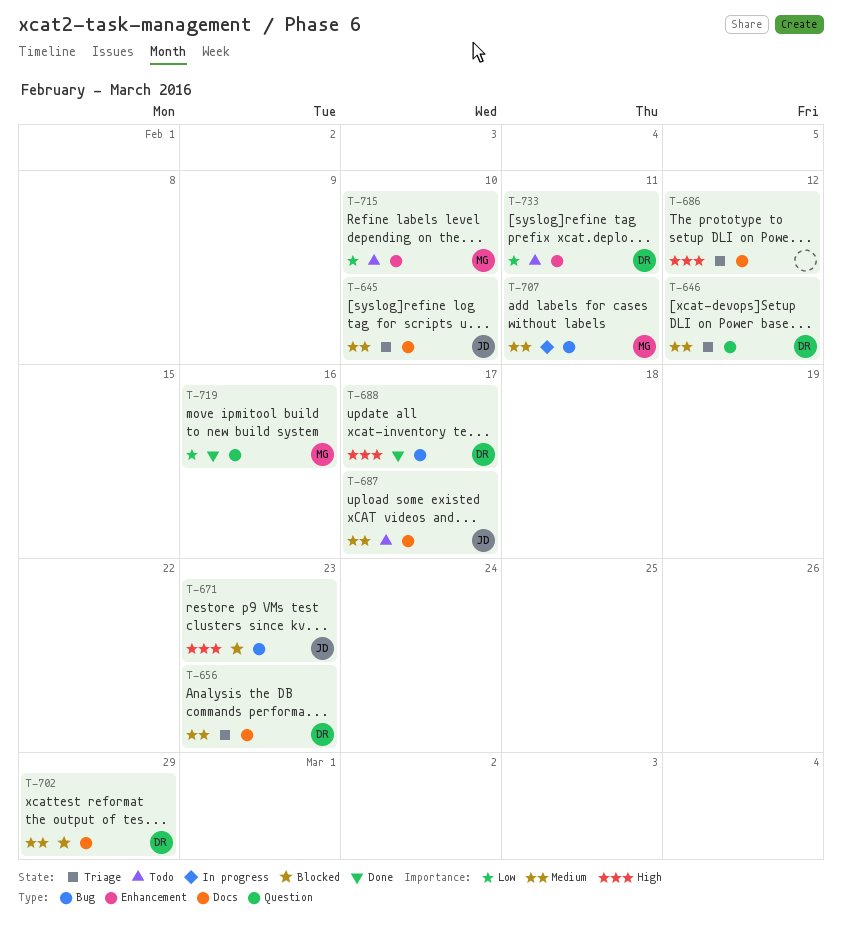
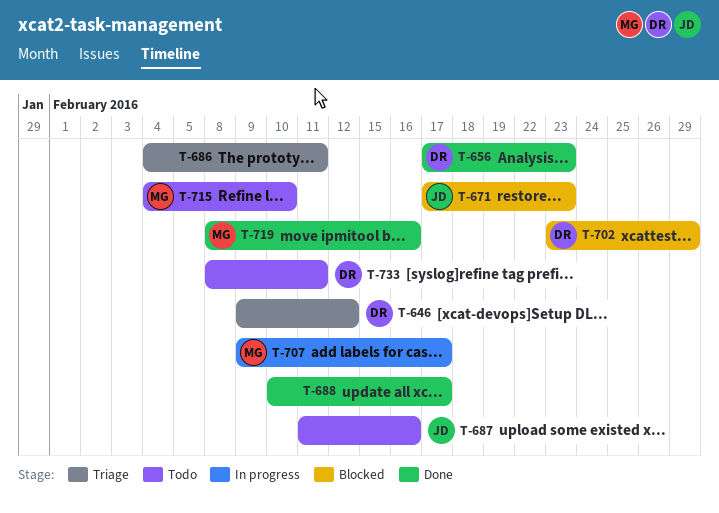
T-645: present -> none
T-656, status: Triage -> Done
T-686, due: Feb 12 -> Feb 11
T-687, due: Feb 17 -> Feb 16
T-688, owner: DR -> none
T-707, due: Feb 11 -> Feb 17

